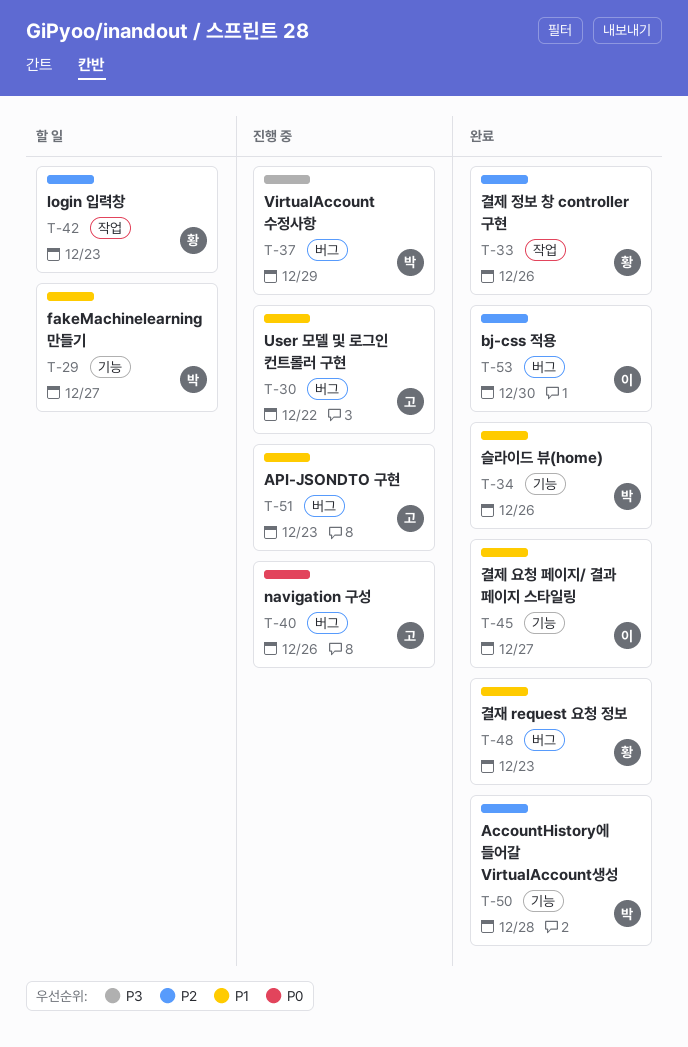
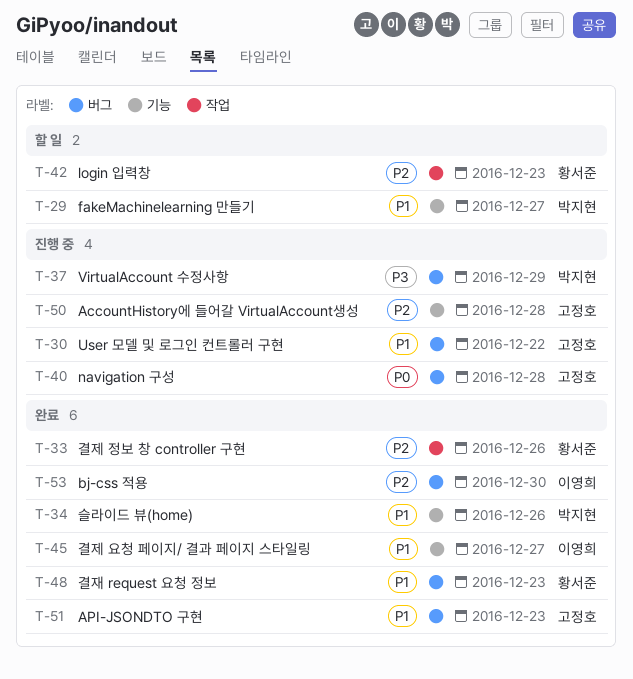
T-40, due: Dec 26 -> Dec 28
T-50, status: 완료 -> 진행 중
T-50, owner: 박지현 -> 고정호
T-51, status: 진행 중 -> 완료

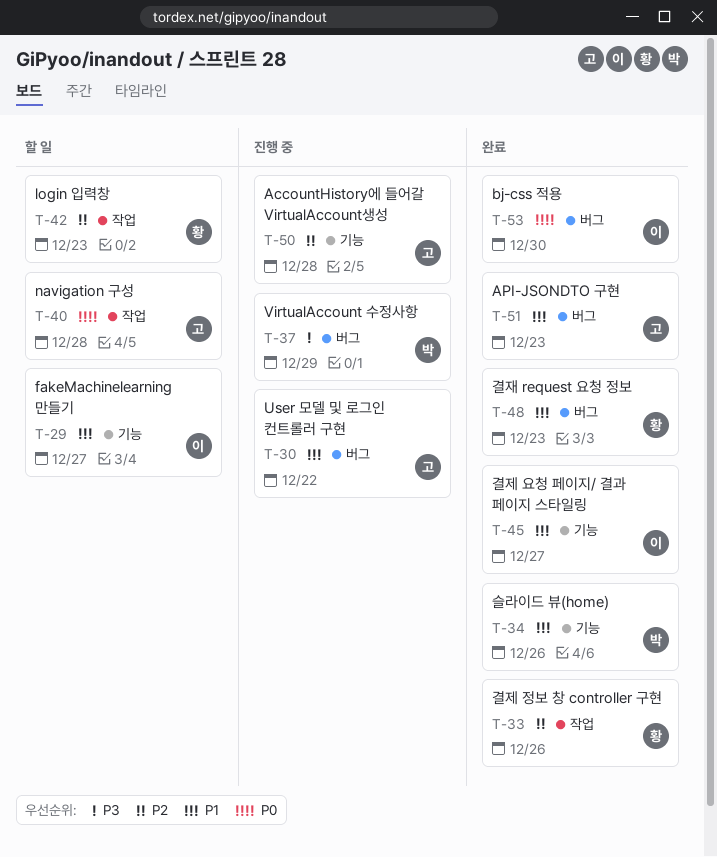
T-29, owner: 박지현 -> 이영희
T-40, status: 진행 중 -> 할 일
T-40, label: 버그 -> 작업
T-53, priority: P2 -> P0

